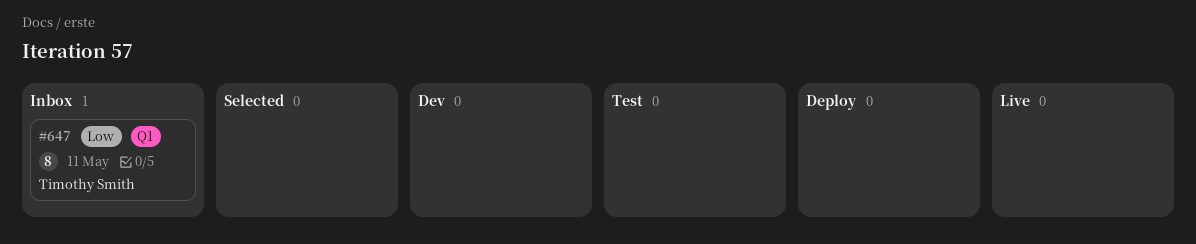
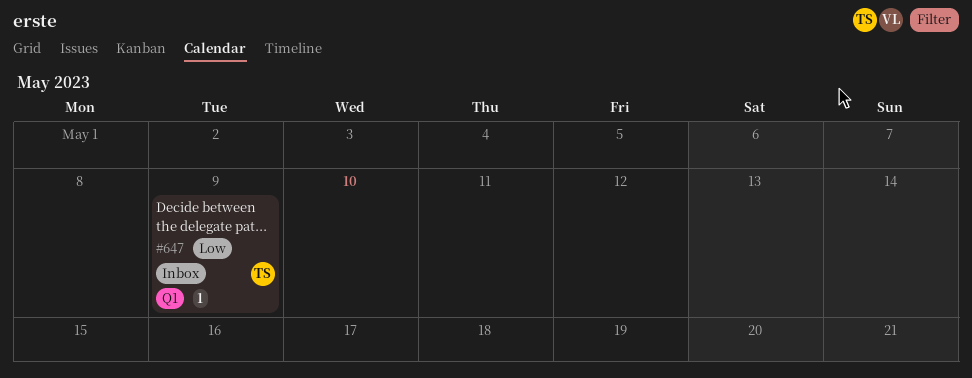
#647, estimate: 8 -> 1
#647, due: May 11 -> May 9

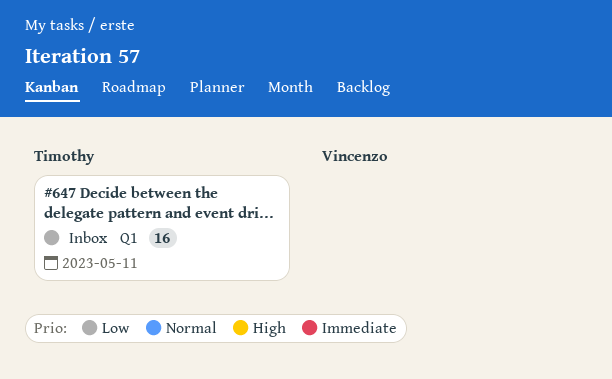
#647, estimate: 1 -> 16
#647, due: May 9 -> May 11

